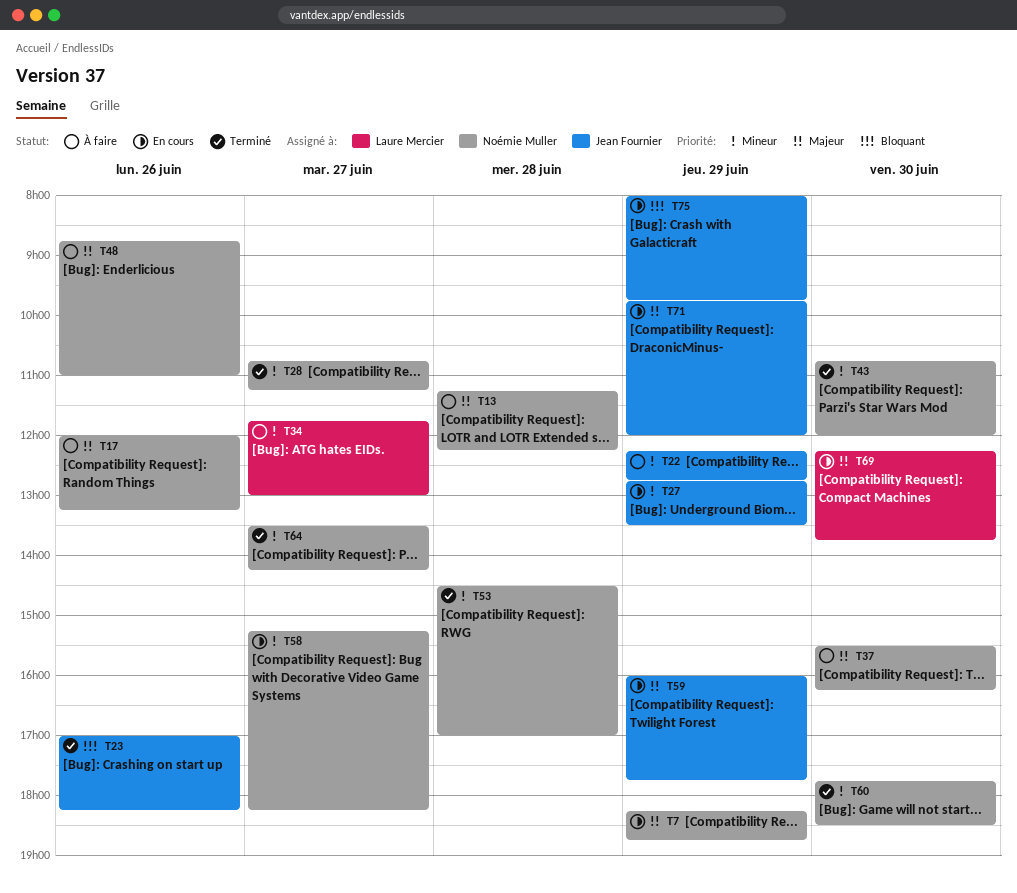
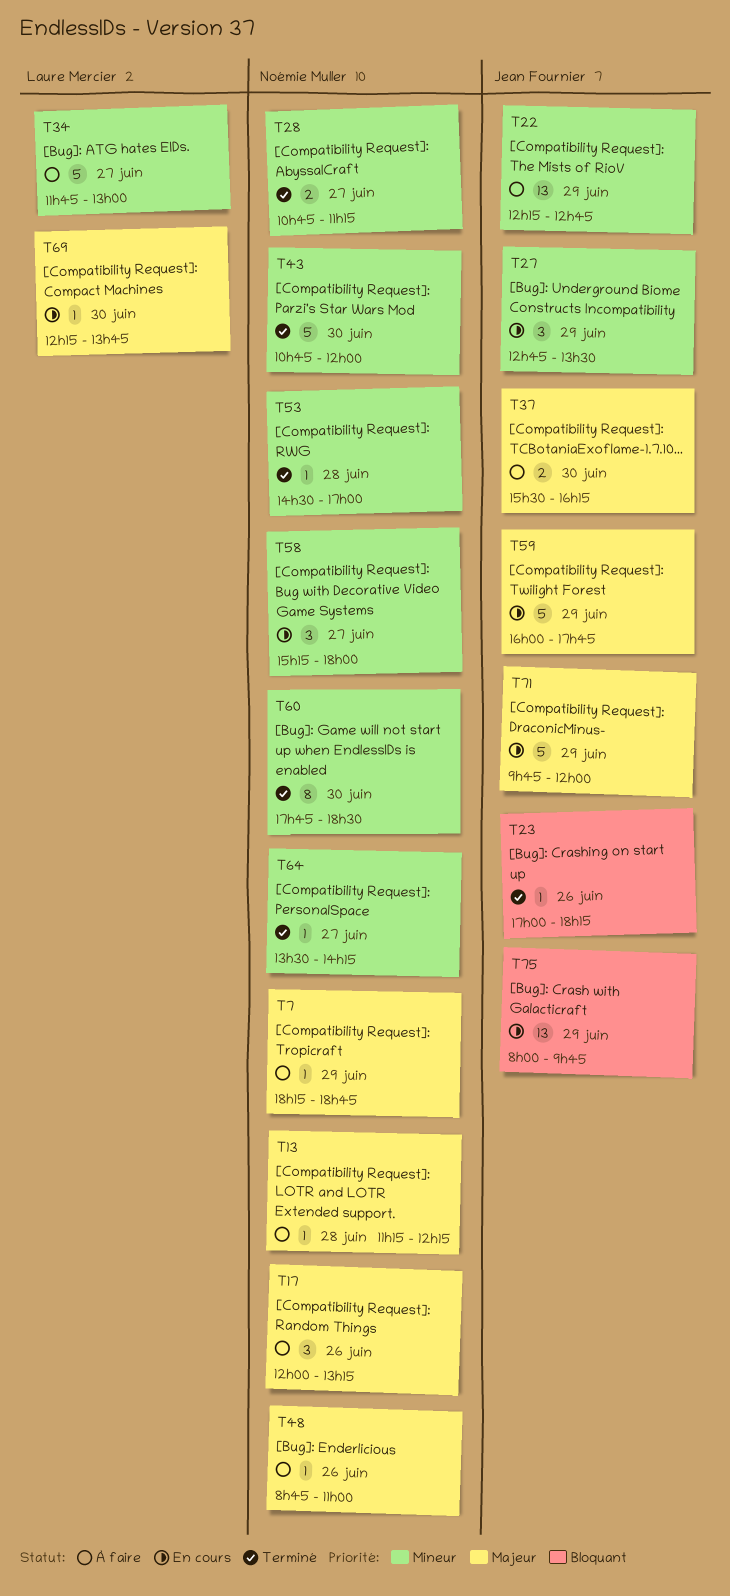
T7, status: En cours -> À faire
T37, owner: Noémie Muller -> Jean Fournier
T58, ends: 18:15 -> 18:00

